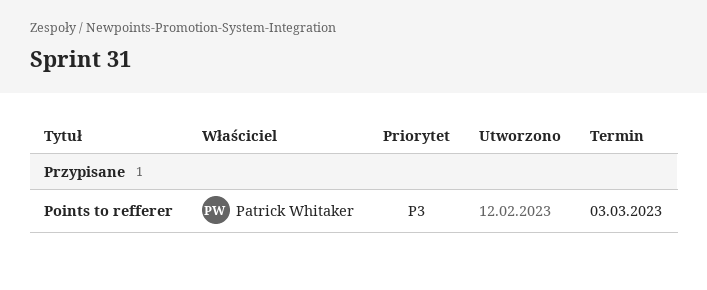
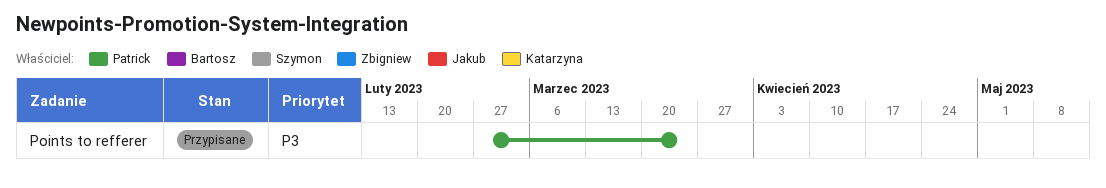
Points to refferer, due: Mar 3 -> Mar 24

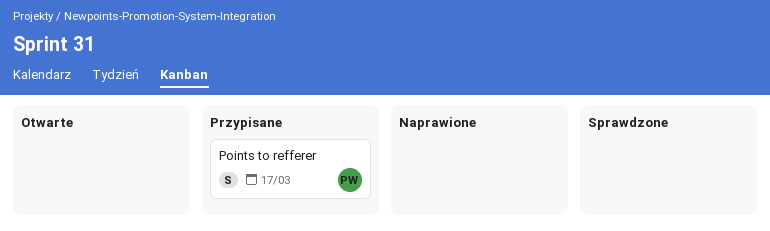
Points to refferer, due: Mar 24 -> Mar 17

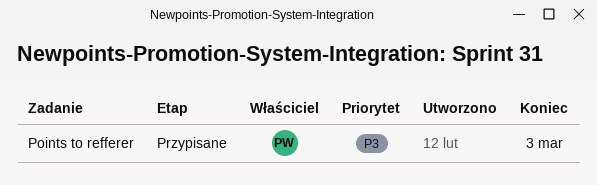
Points to refferer, due: Mar 17 -> Mar 3

